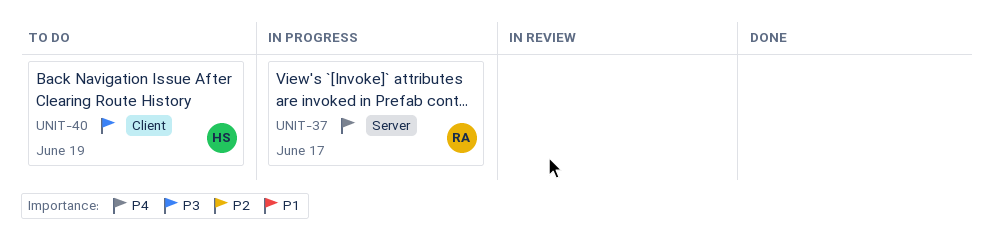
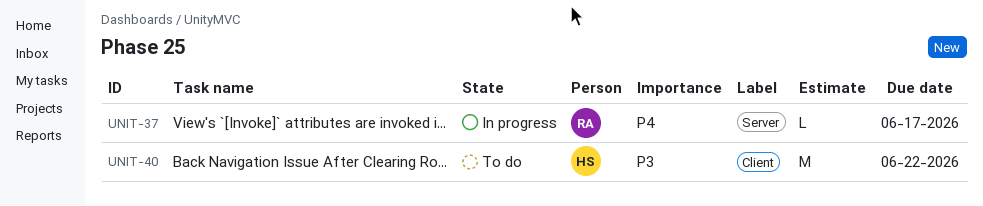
UNIT-40, due: Jun 19 -> Jun 22

